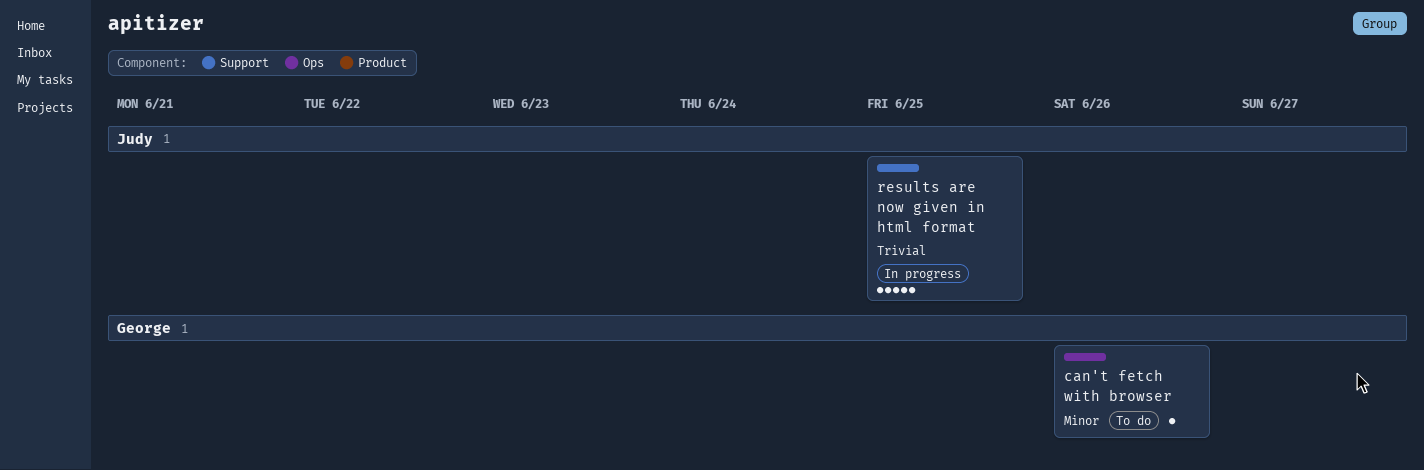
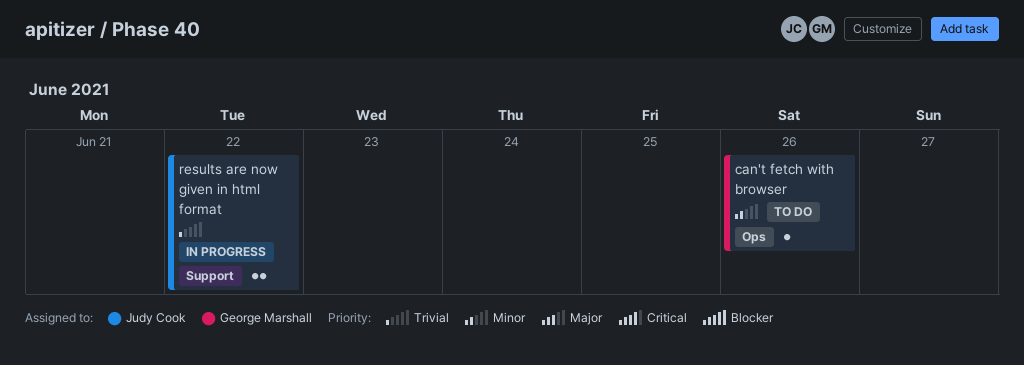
results are now given in html format, estimate: 5 -> 2
results are now given in html format, due: Jun 25 -> Jun 22

